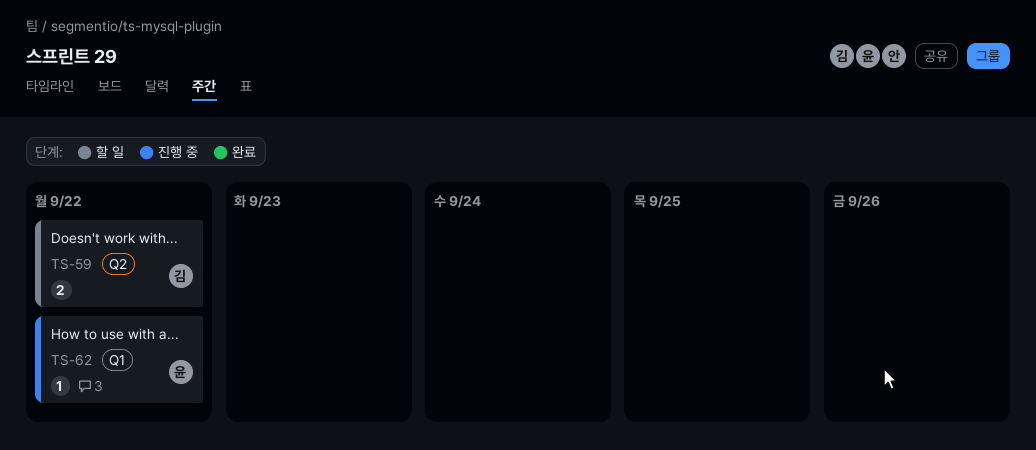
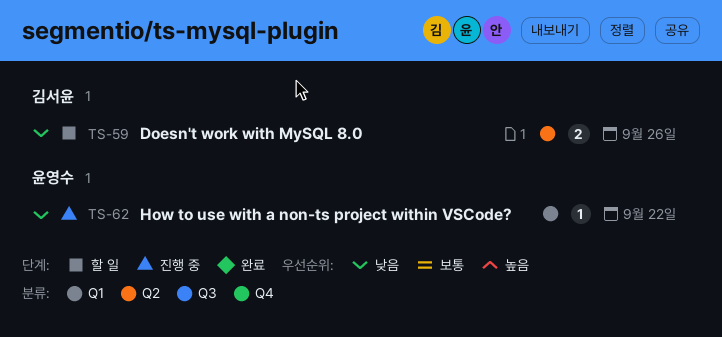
TS-59, due: Sep 22 -> Sep 26

